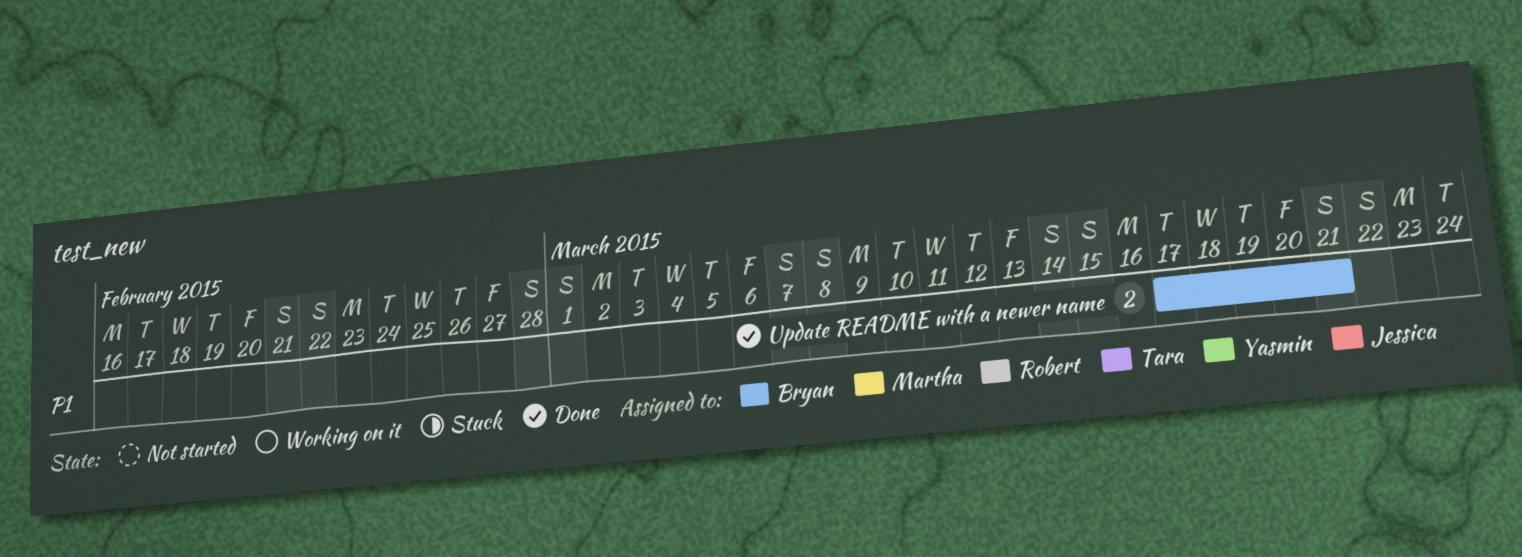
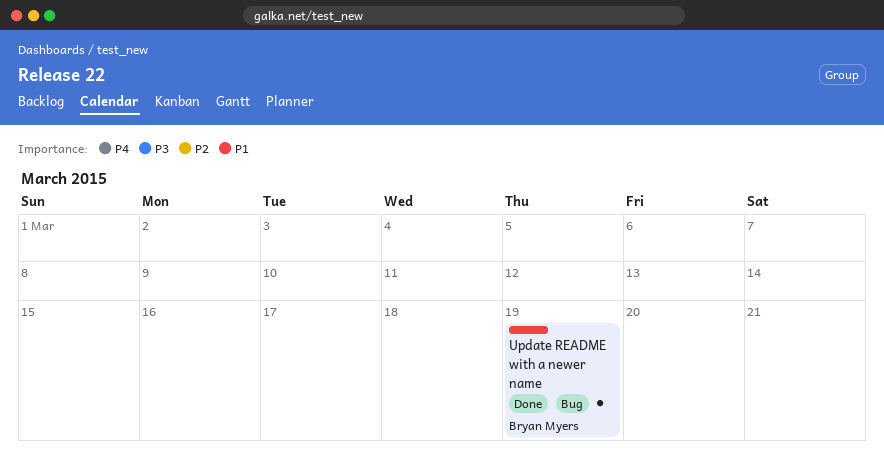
Update README with a newer name, estimate: 2 -> 1
Update README with a newer name, due: Mar 21 -> Mar 19

